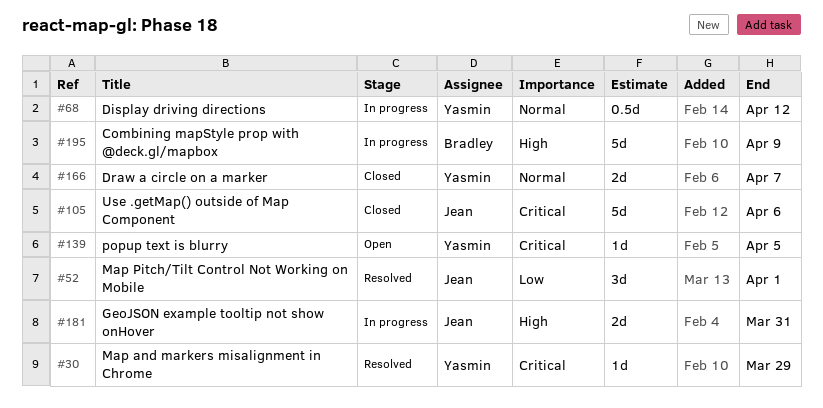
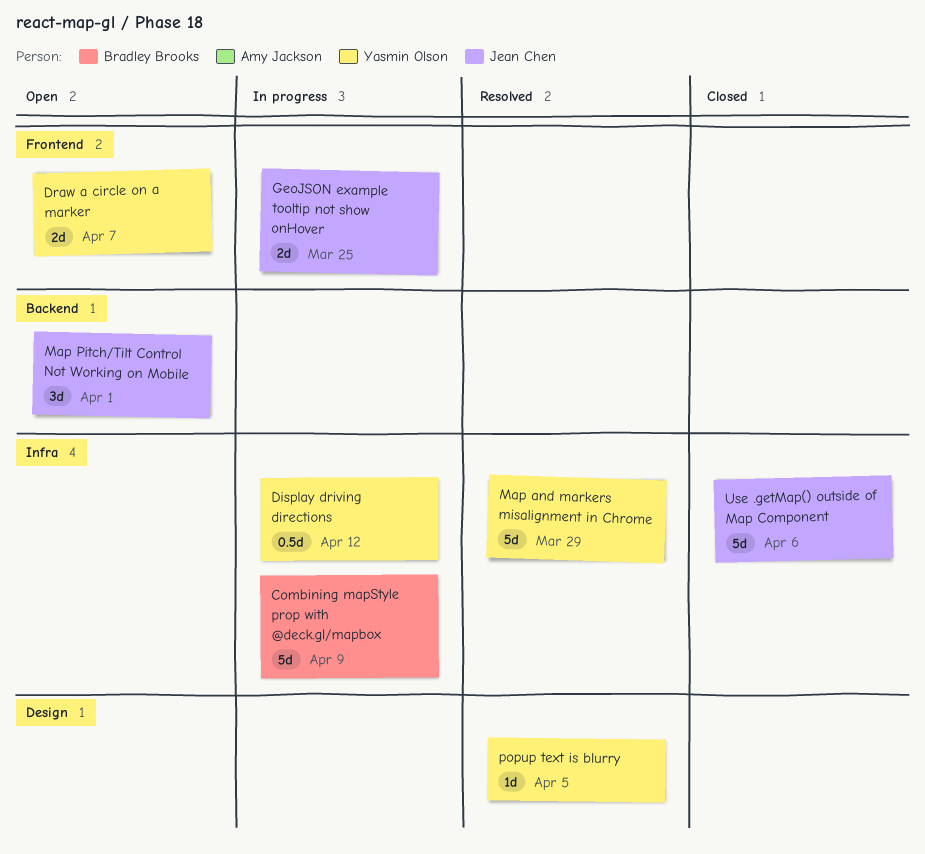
Draw a circle on a marker, status: Closed -> Open
GeoJSON example tooltip not show onHover, due: Mar 31 -> Mar 25
Map and markers misalignment in Chrome, estimate: 1d -> 5d
Map Pitch/Tilt Control Not Working on Mobile, status: Resolved -> Open
popup text is blurry, status: Open -> Resolved

